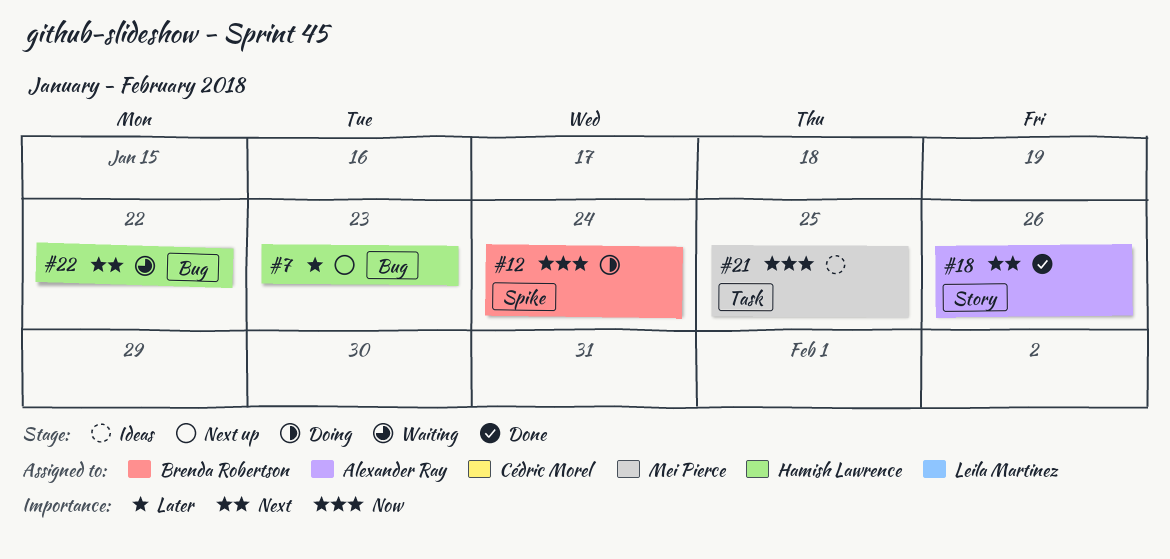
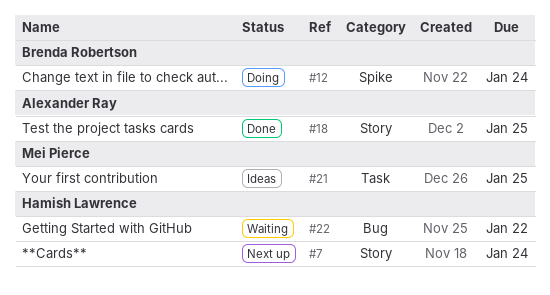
#7, label: Bug -> Story
#7, due: Jan 23 -> Jan 24
#18, due: Jan 26 -> Jan 25

